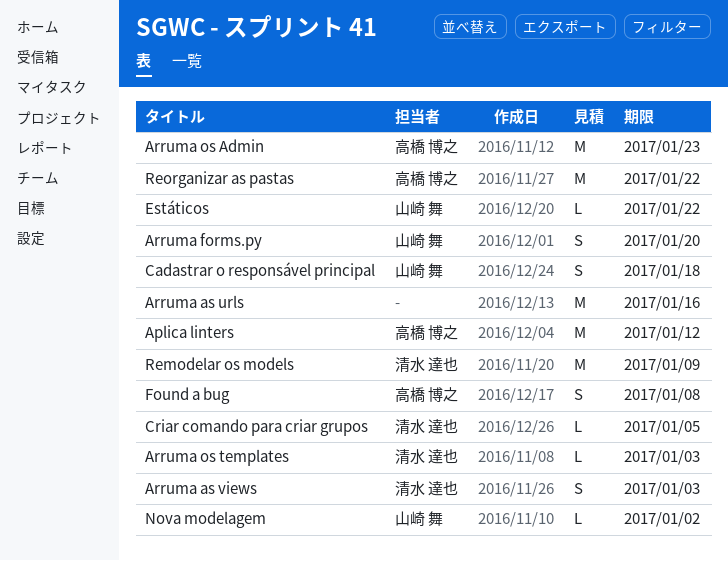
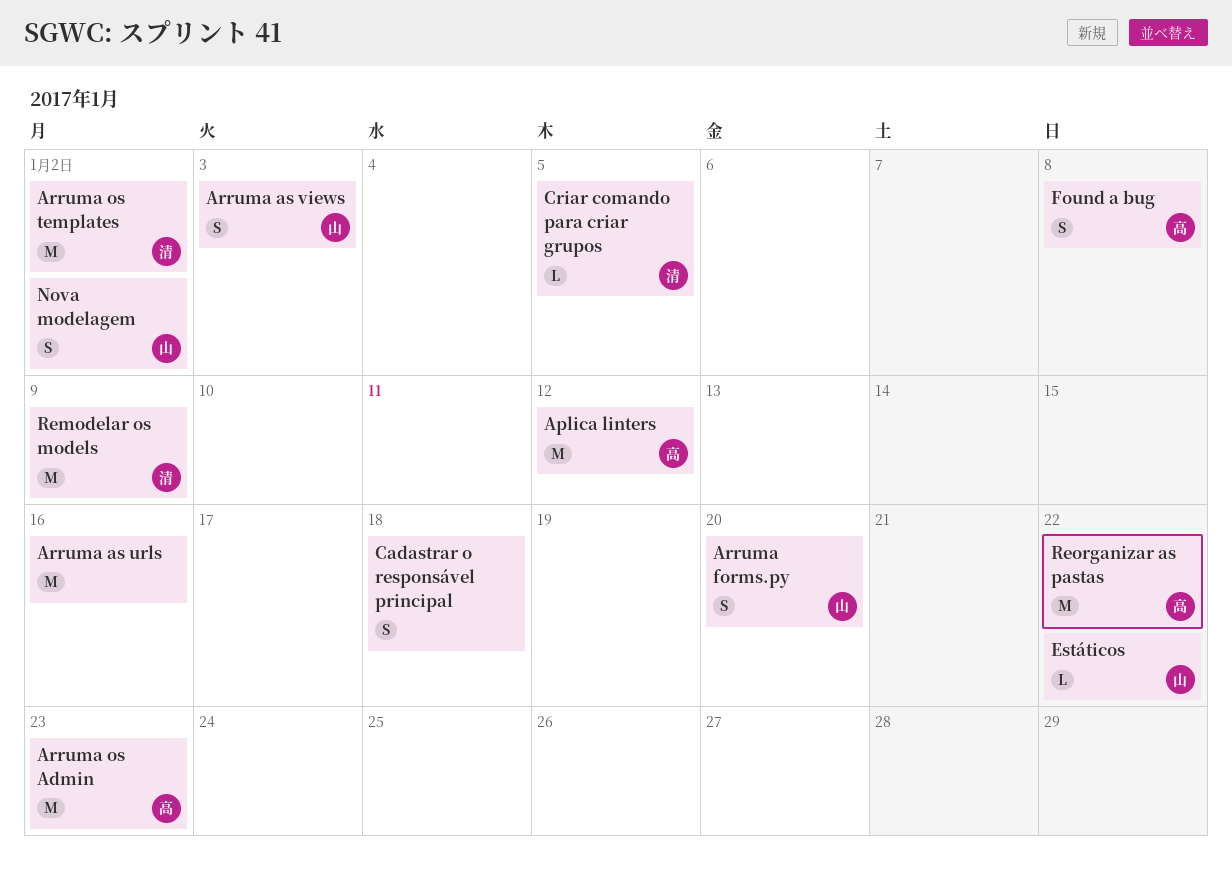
Arruma as views, owner: 清水 達也 -> 山崎 舞
Arruma os templates, estimate: L -> M
Arruma os templates, due: Jan 3 -> Jan 2
Cadastrar o responsável principal, owner: 山崎 舞 -> none
Nova modelagem, estimate: L -> S

